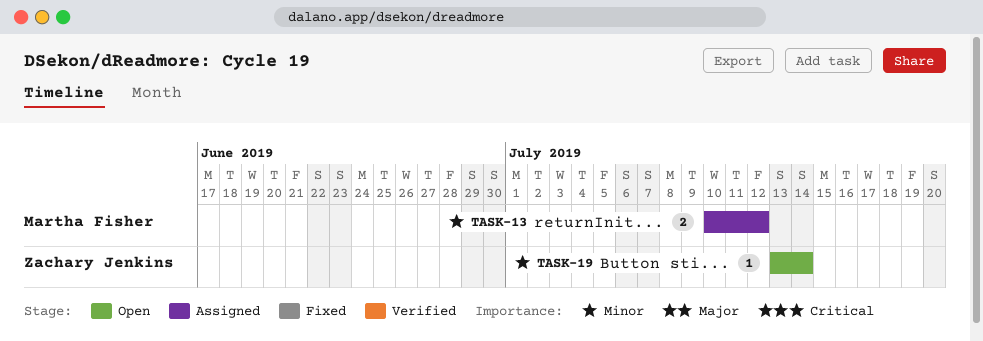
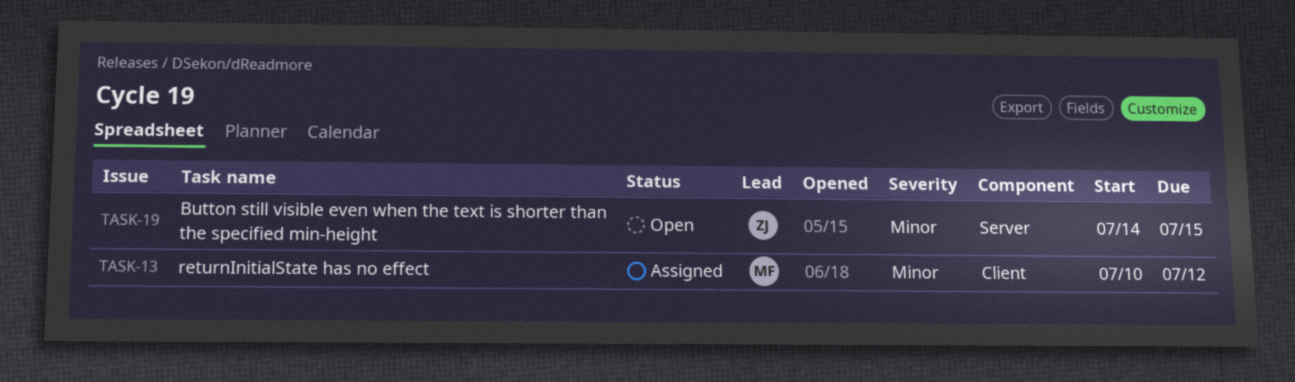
TASK-19, start: Jul 13 -> Jul 14
TASK-19, due: Jul 14 -> Jul 15

